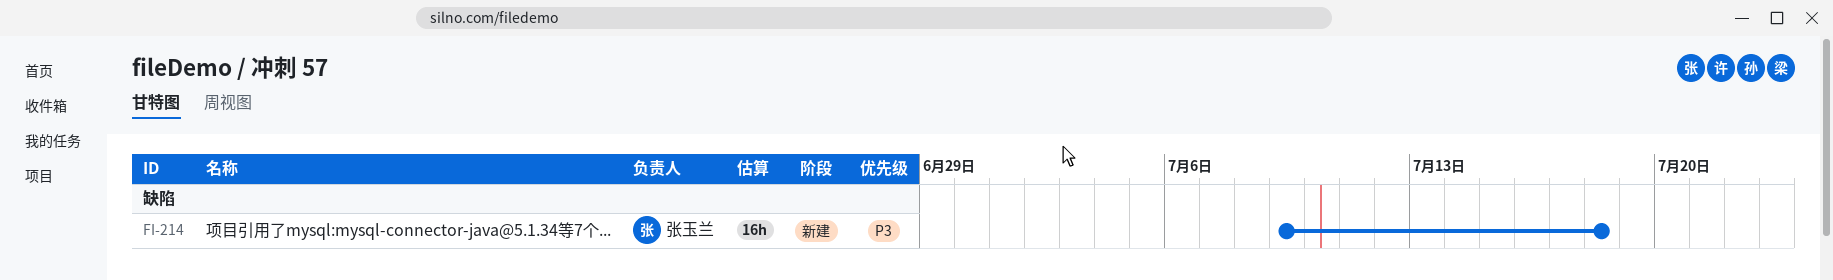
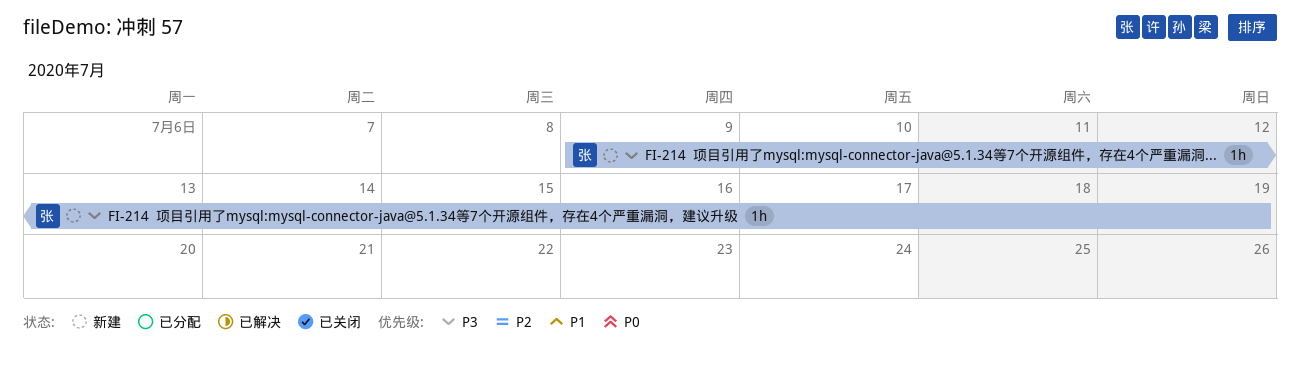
FI-214, estimate: 16h -> 1h
FI-214, due: Jul 18 -> Jul 19

